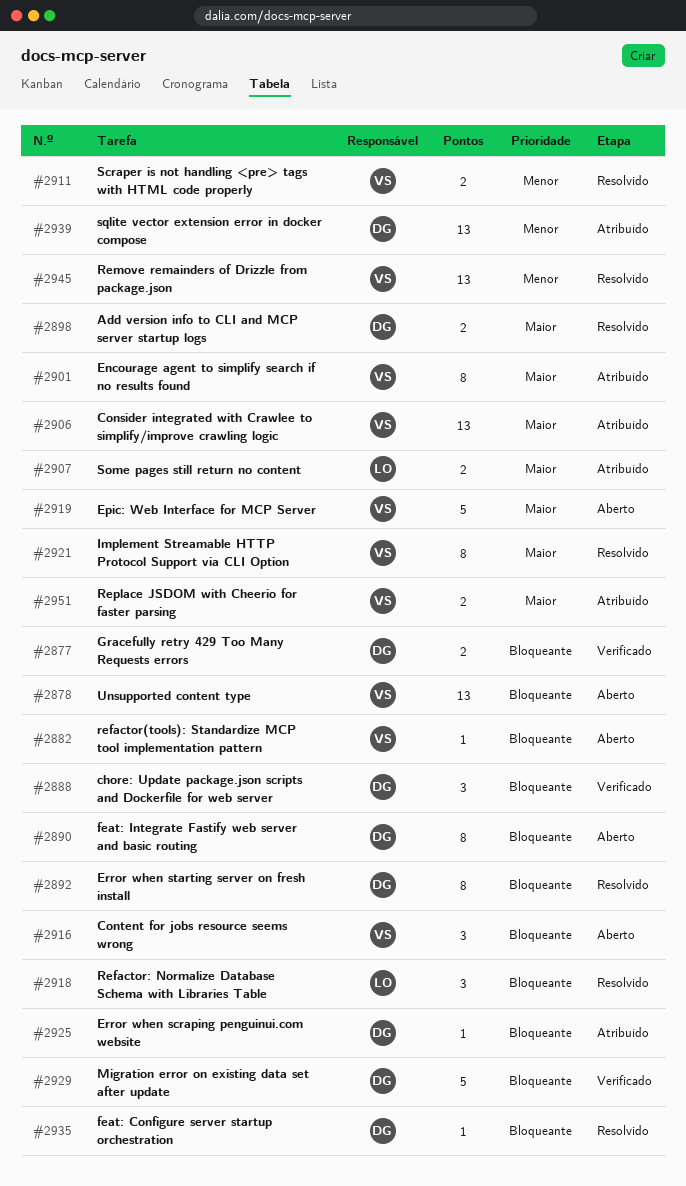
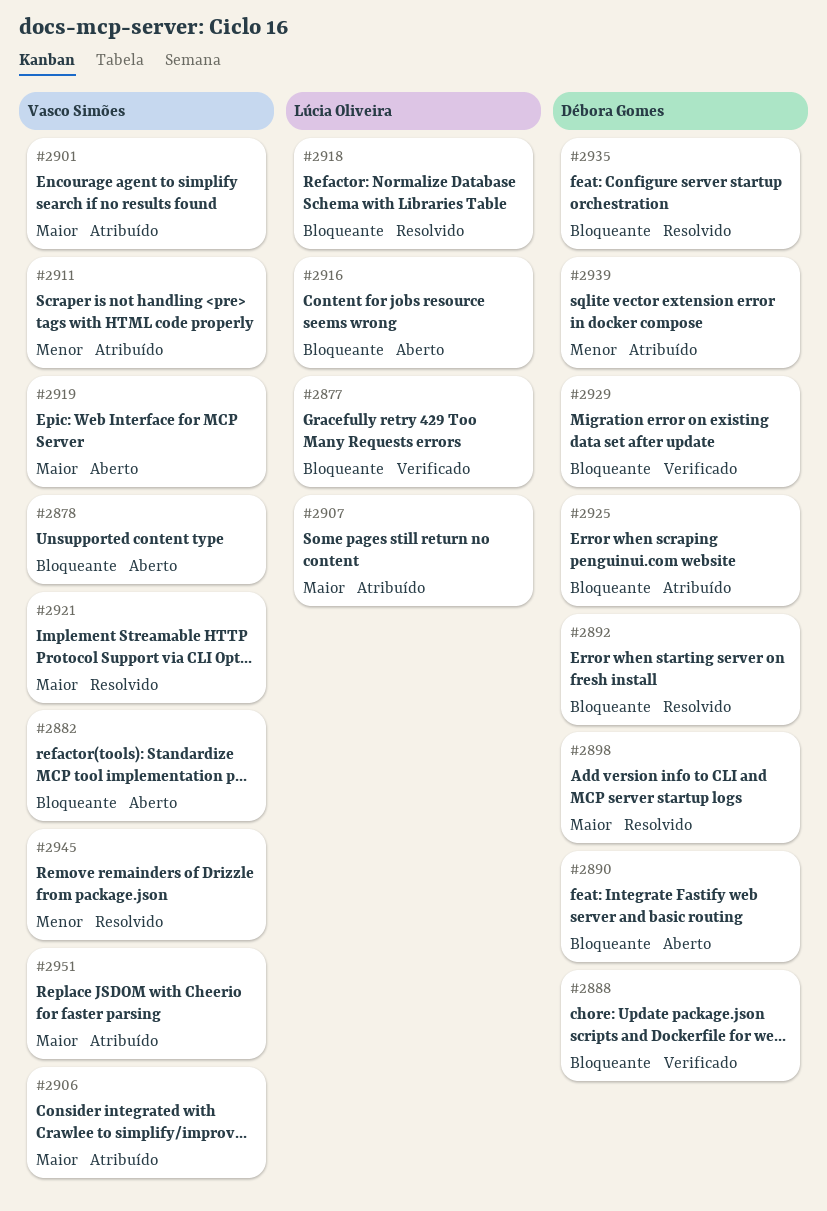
#2877, owner: Débora Gomes -> Lúcia Oliveira
#2911, status: Resolvido -> Atribuído
#2916, owner: Vasco Simões -> Lúcia Oliveira

